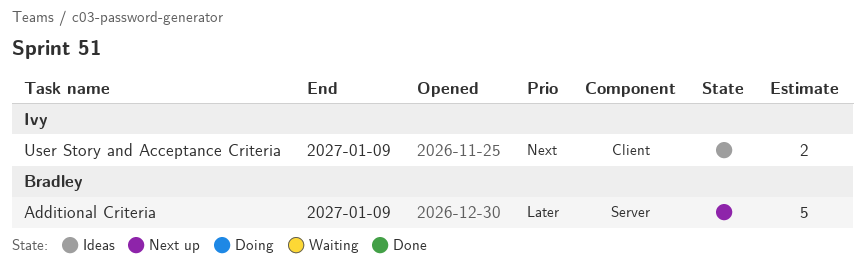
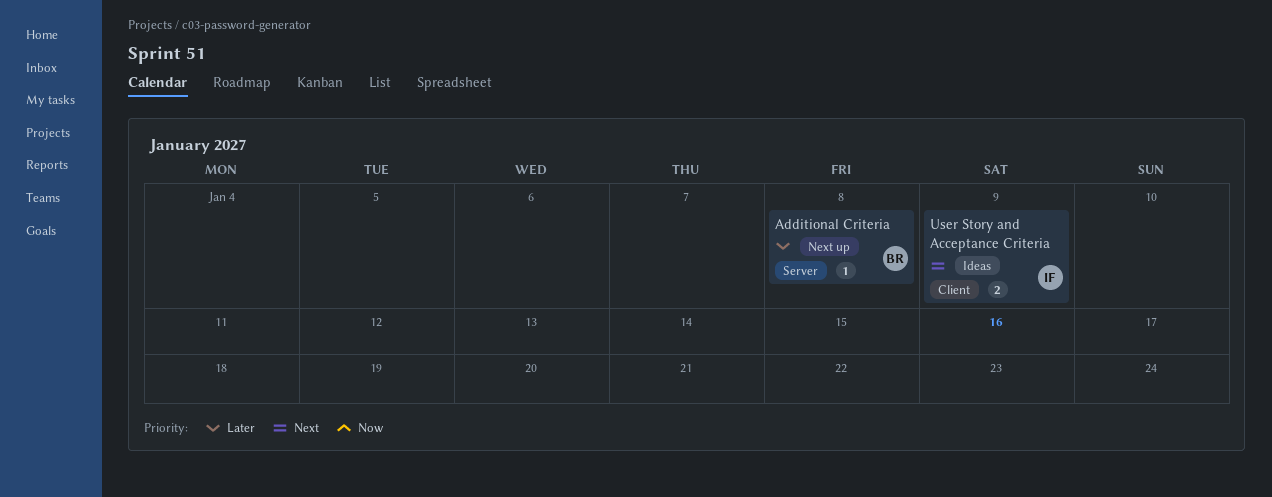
Additional Criteria, estimate: 5 -> 1
Additional Criteria, due: Jan 9 -> Jan 8

